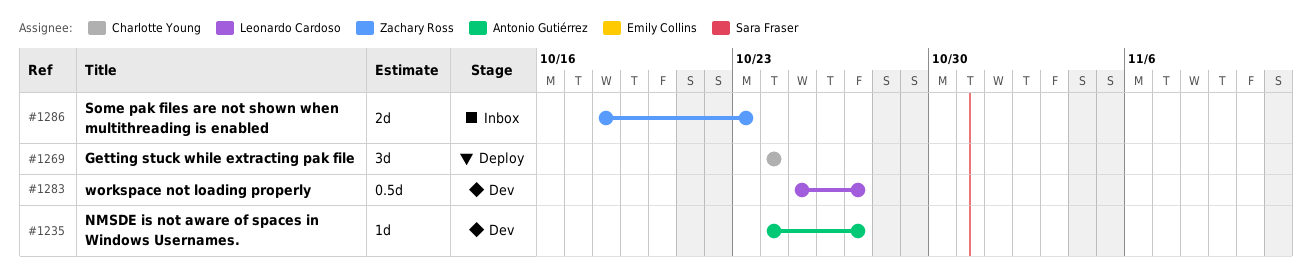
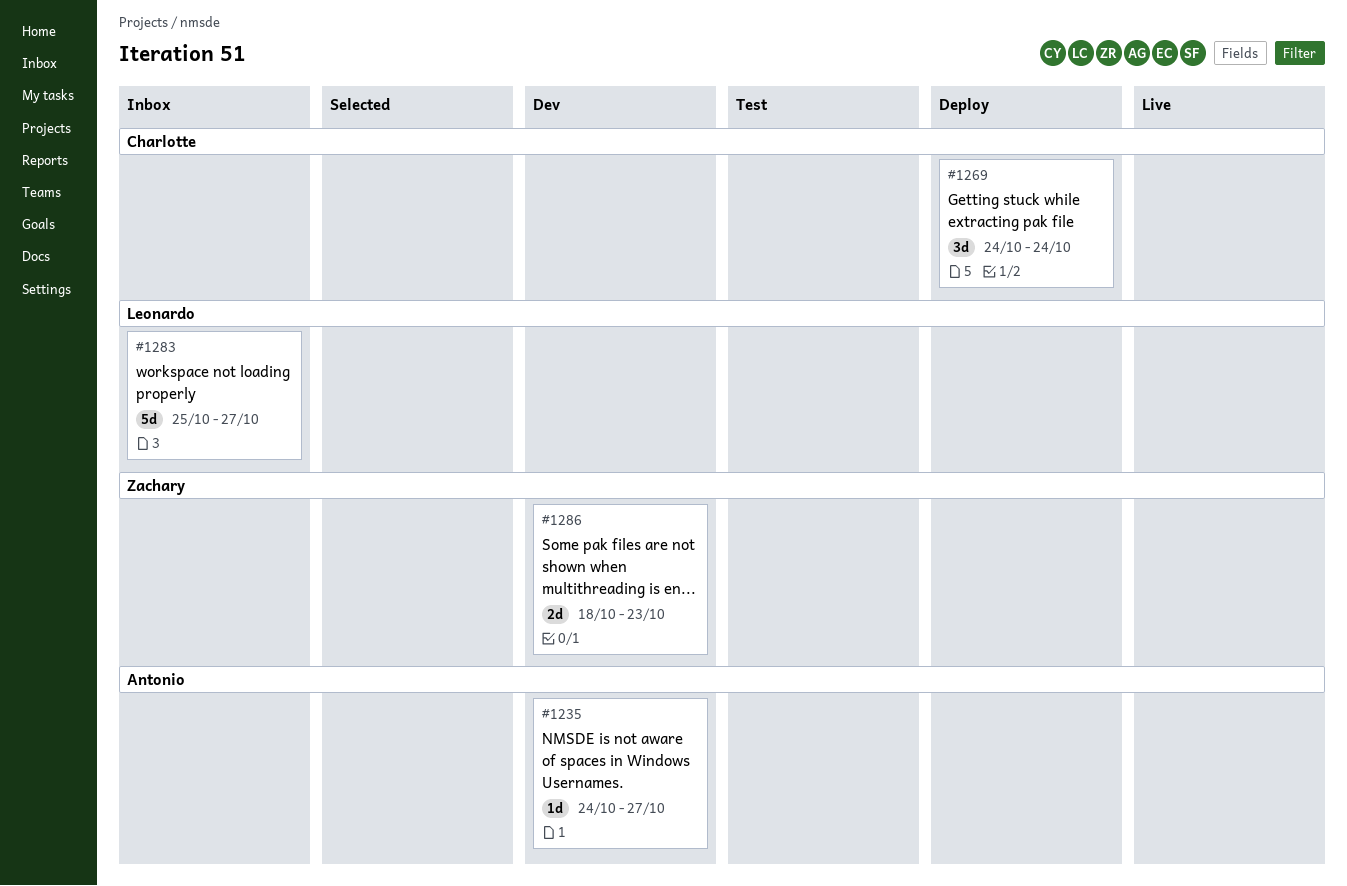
#1283, status: Dev -> Inbox
#1283, estimate: 0.5d -> 5d
#1286, status: Inbox -> Dev

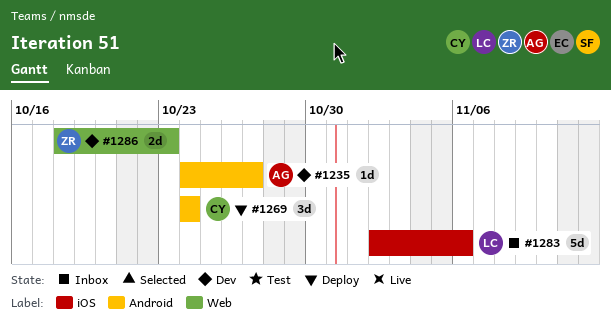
#1283, start: Oct 25 -> Nov 2
#1283, due: Oct 27 -> Nov 6

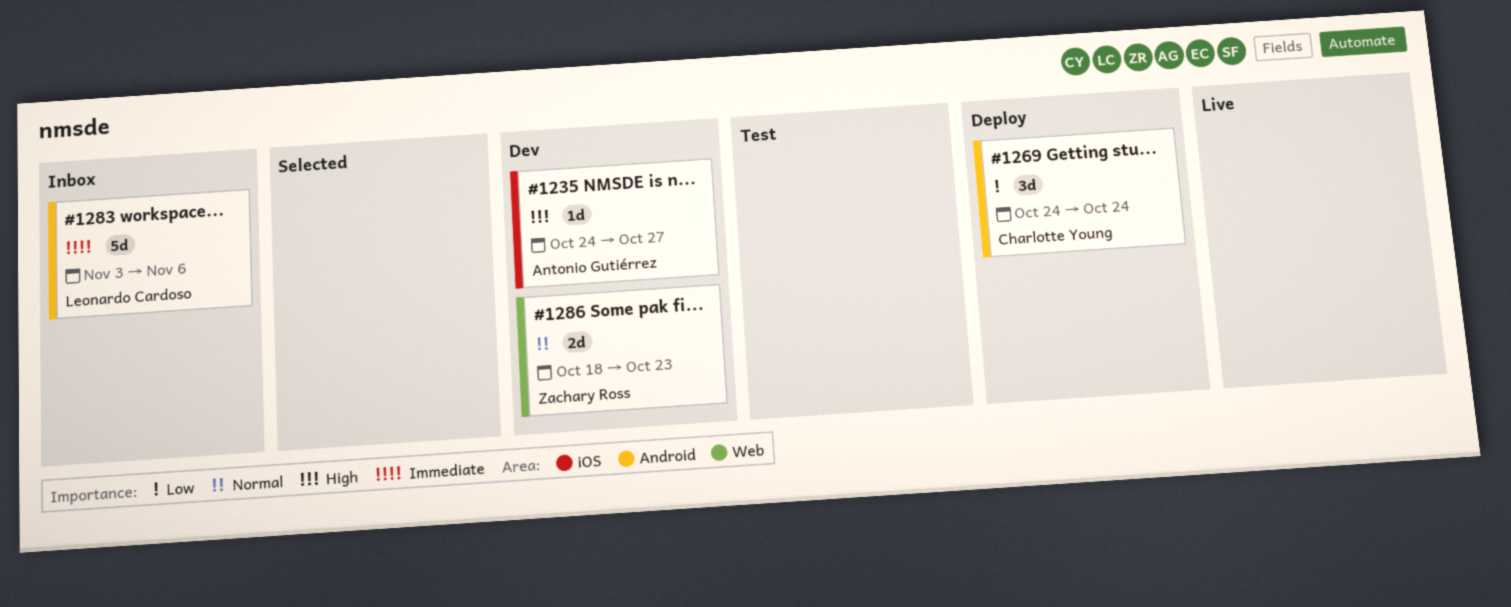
#1235, label: Android -> iOS
#1283, label: iOS -> Android
#1283, start: Nov 2 -> Nov 3

